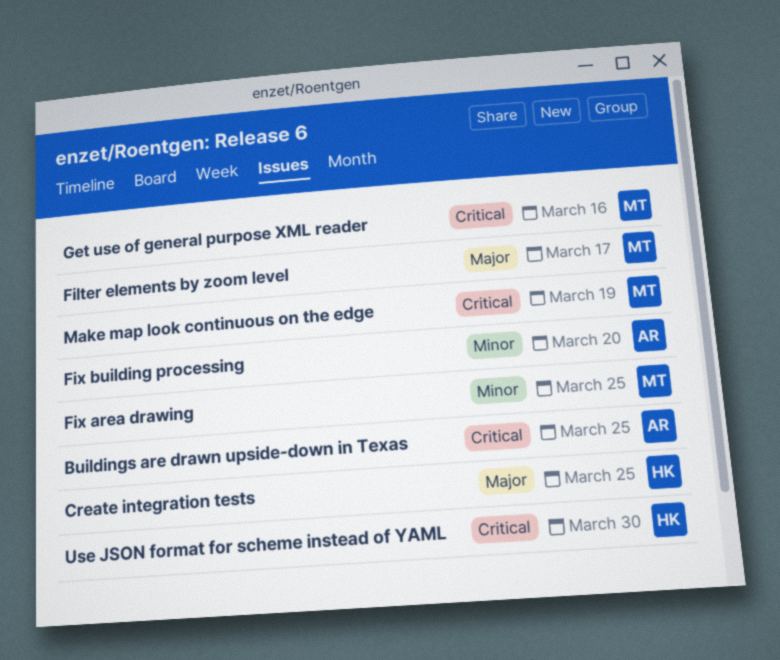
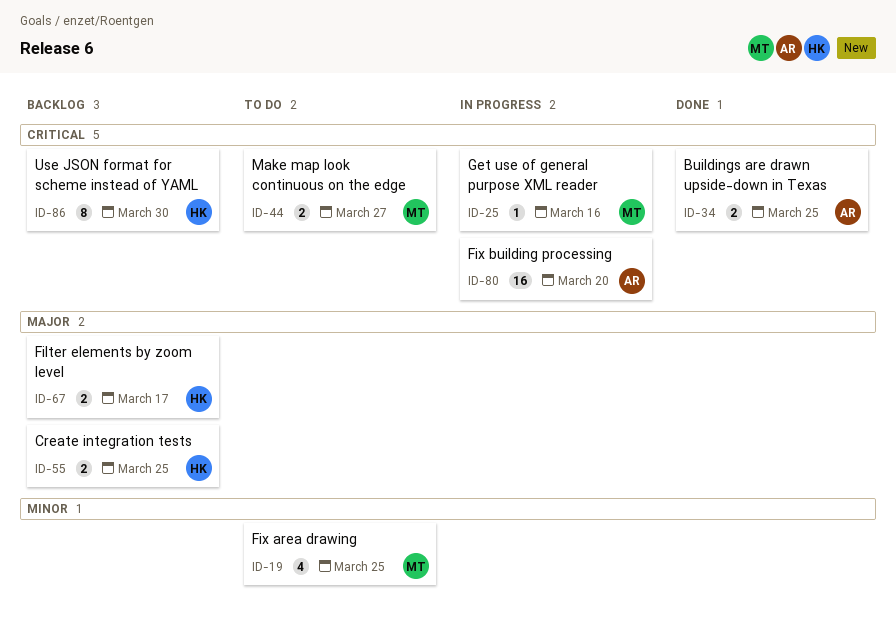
Filter elements by zoom level, owner: MT -> HK
Fix building processing, priority: Minor -> Critical
Make map look continuous on the edge, due: Mar 19 -> Mar 27

